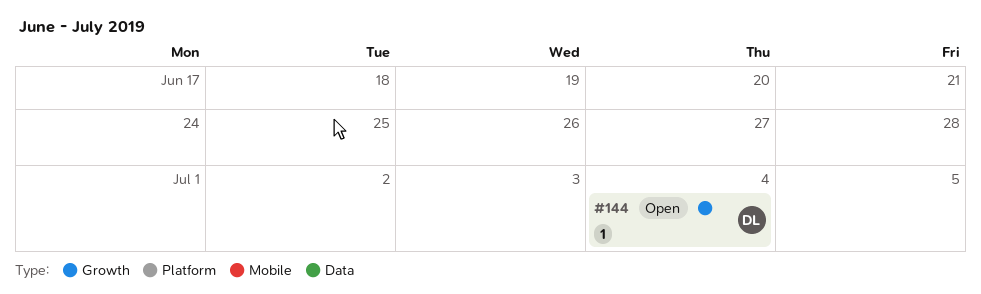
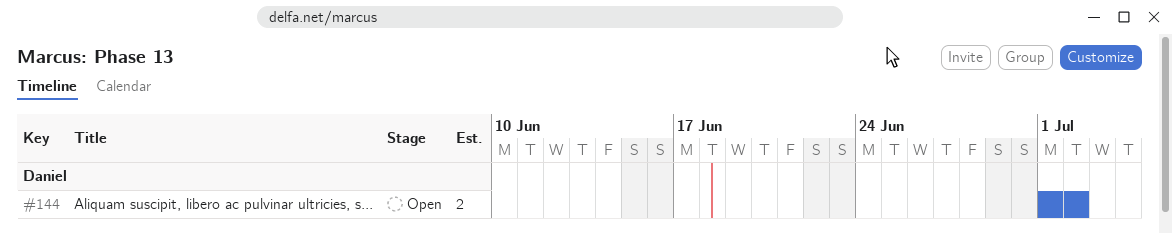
#144, estimate: 1 -> 2
#144, due: Jul 4 -> Jul 2

